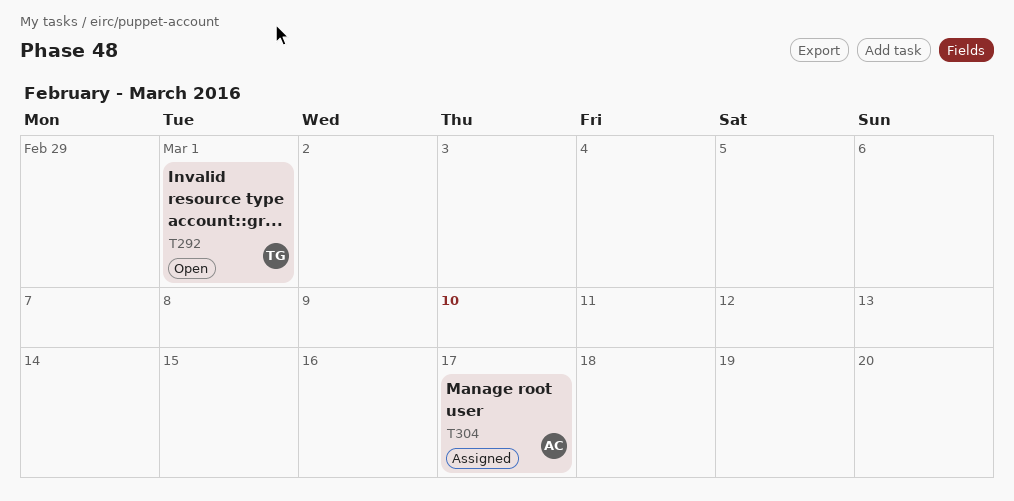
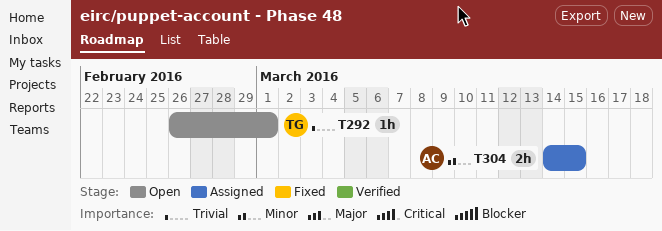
T304, due: Mar 17 -> Mar 15

